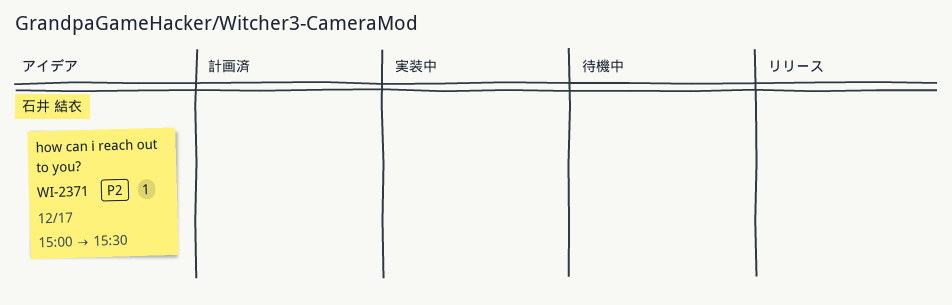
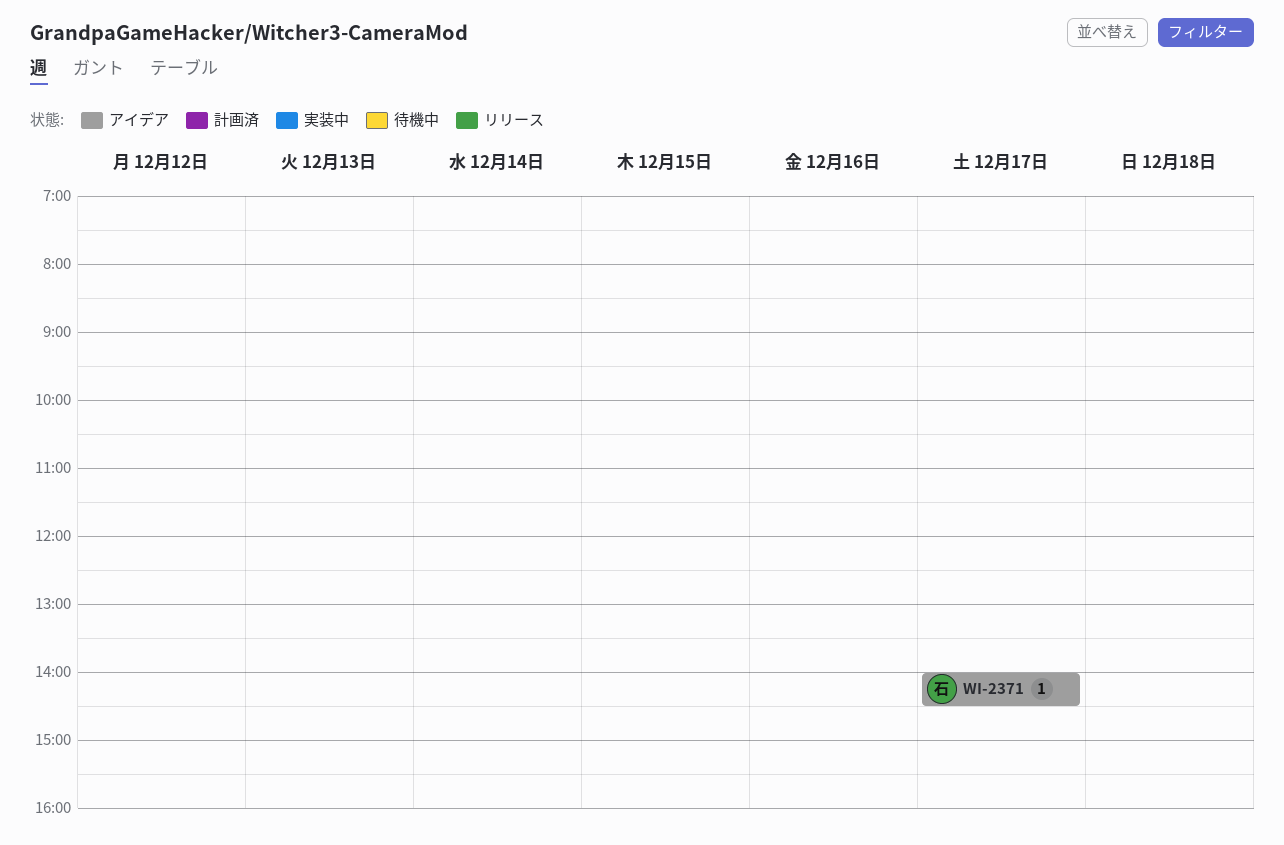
WI-2371, begins: 15:00 -> 14:00
WI-2371, ends: 15:30 -> 14:30

